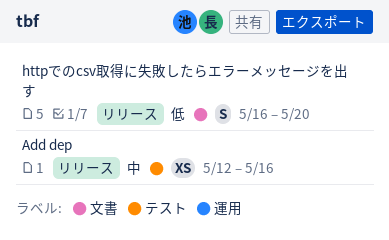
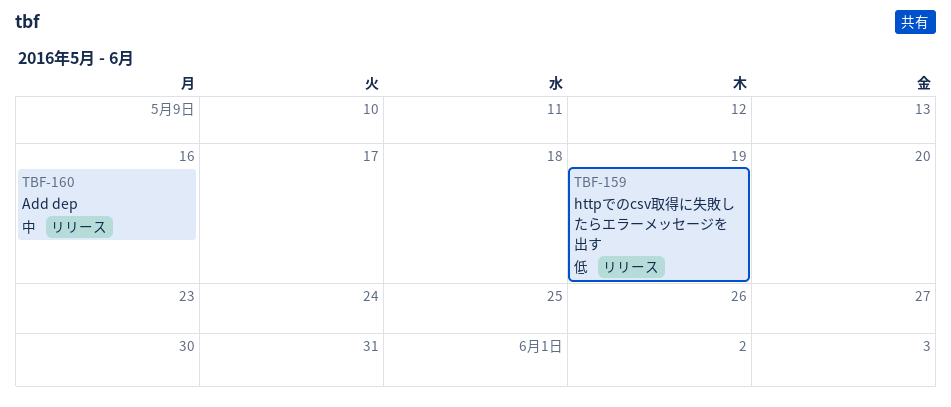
httpでのcsv取得に失敗したらエラーメッセージを出す, due: May 20 -> May 19

